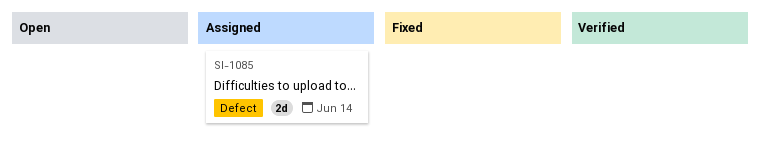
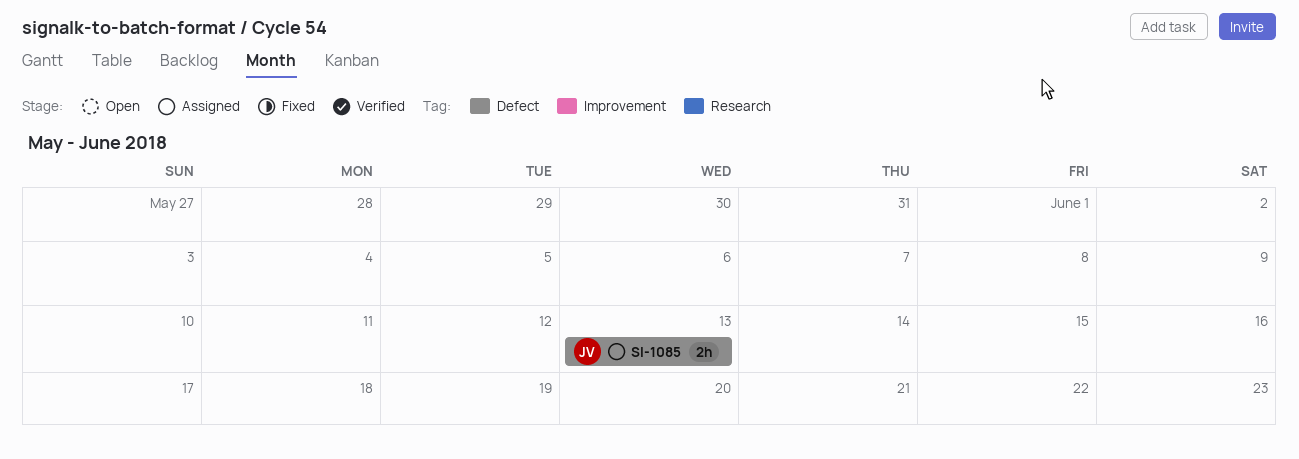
SI-1085, estimate: 2d -> 2h
SI-1085, due: Jun 14 -> Jun 13

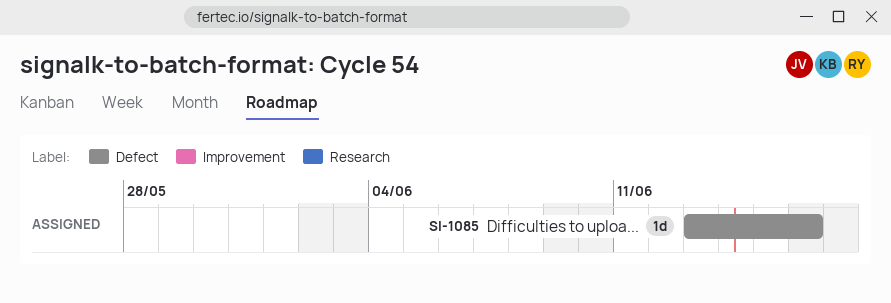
SI-1085, estimate: 2h -> 1d
SI-1085, due: Jun 13 -> Jun 16

